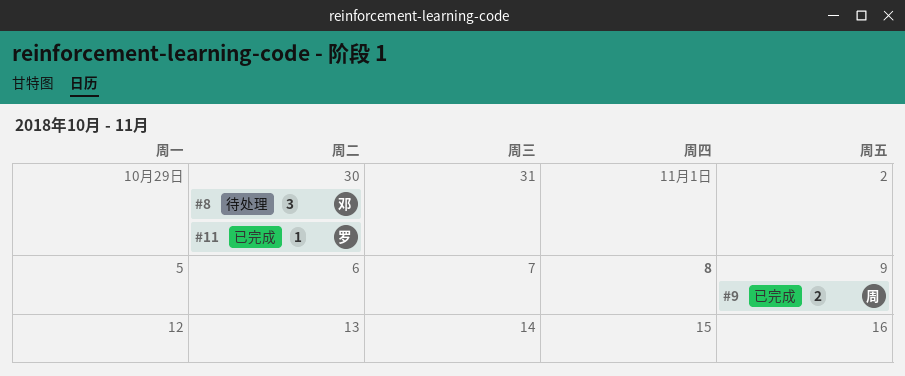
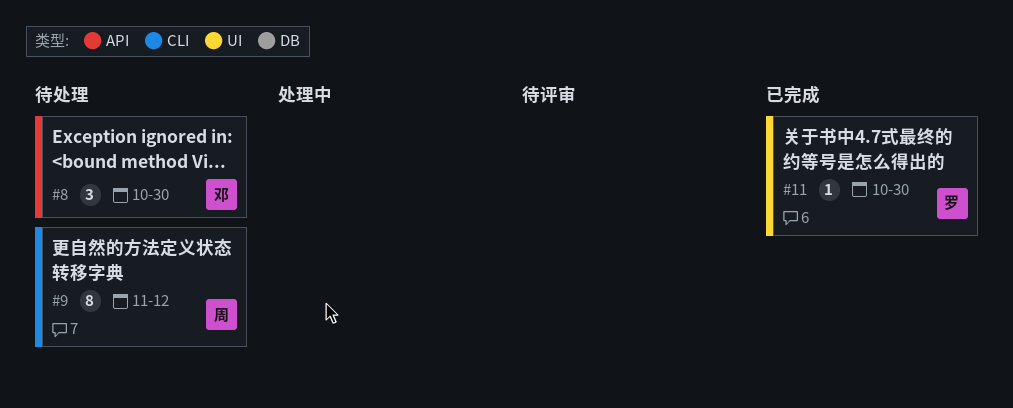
#9, status: 已完成 -> 待处理
#9, estimate: 2 -> 8
#9, due: Nov 9 -> Nov 12

